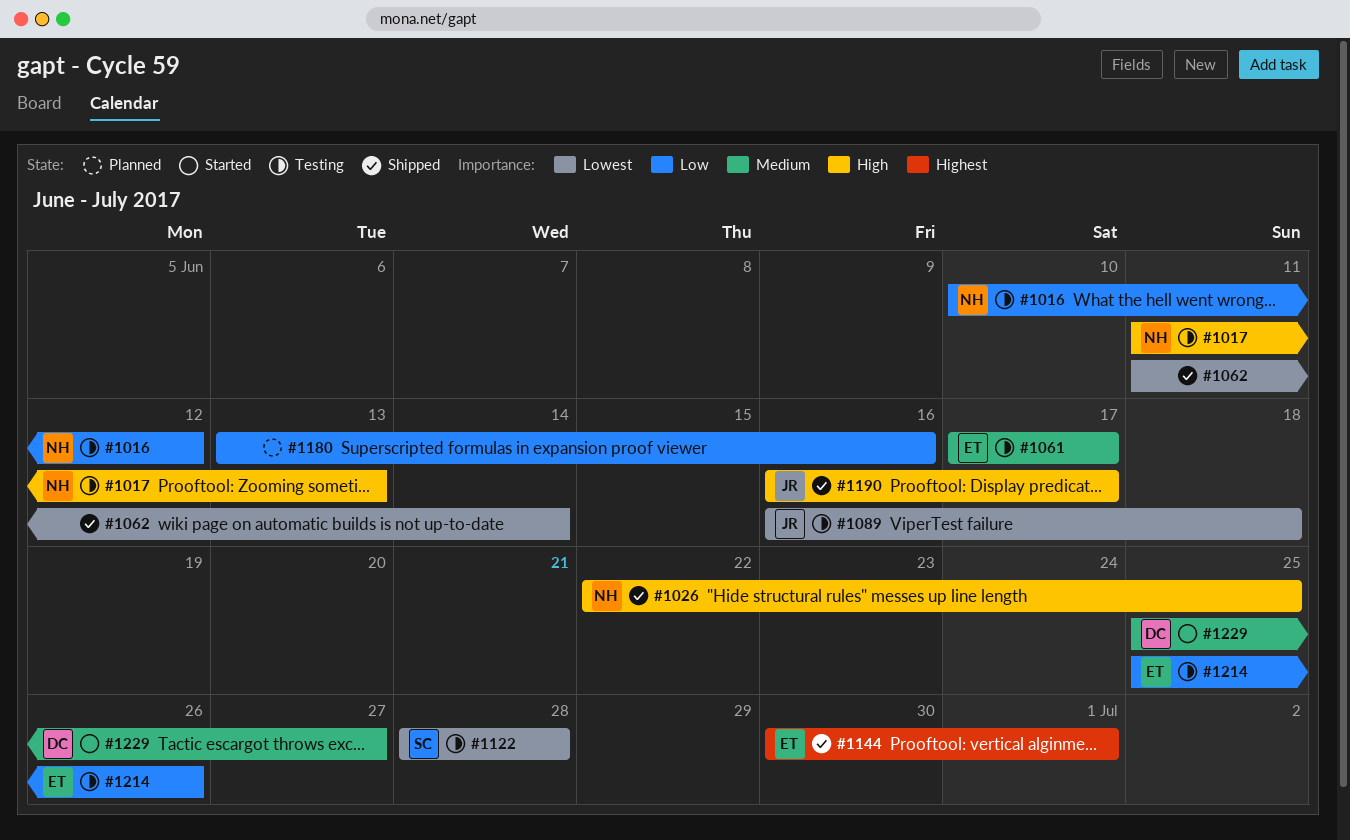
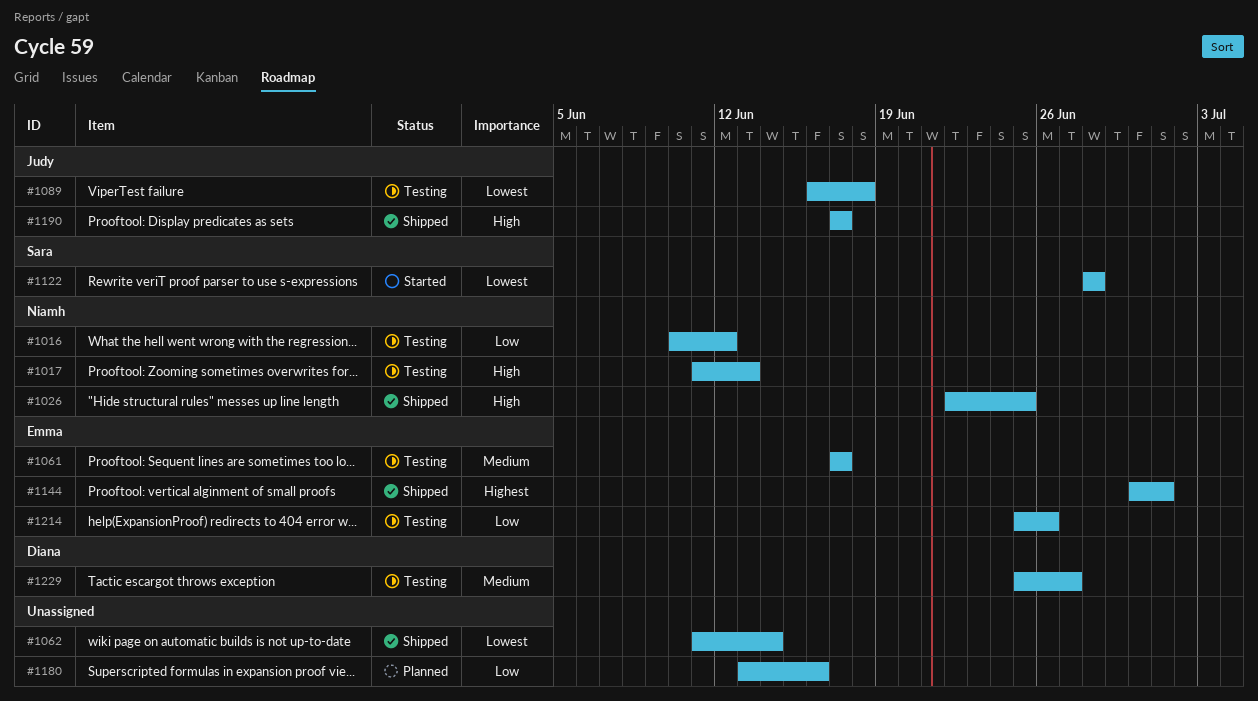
#1122, status: Testing -> Started
#1190, start: Jun 16 -> Jun 17
#1229, status: Started -> Testing

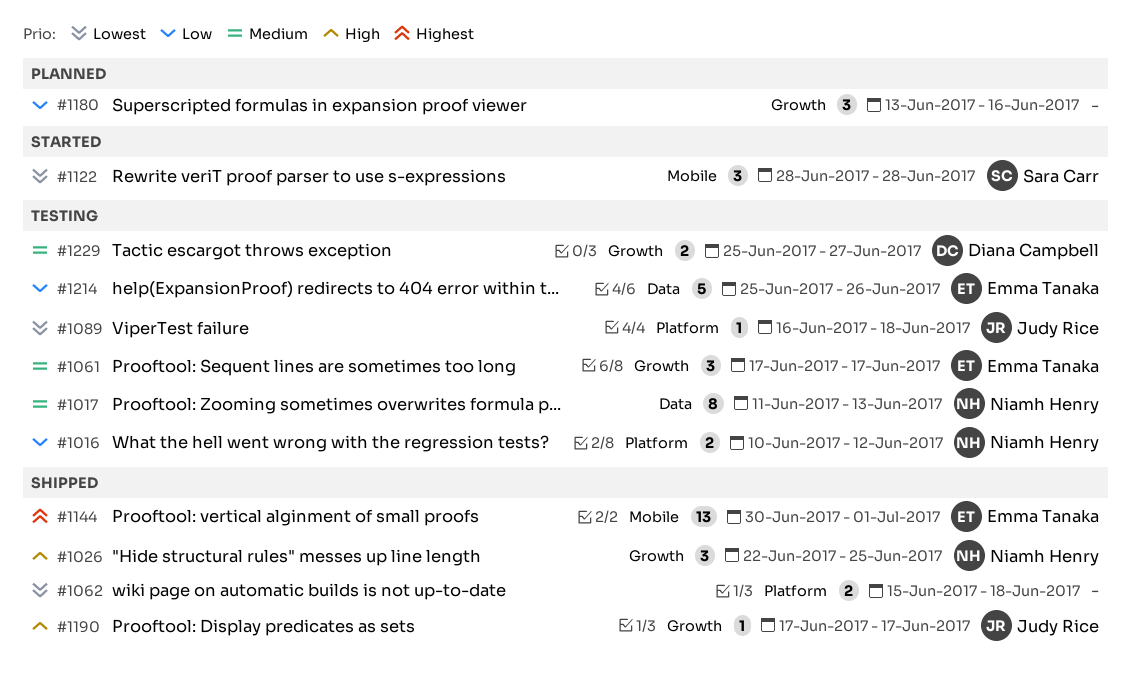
#1017, priority: High -> Medium
#1062, start: Jun 11 -> Jun 15
#1062, due: Jun 14 -> Jun 18

